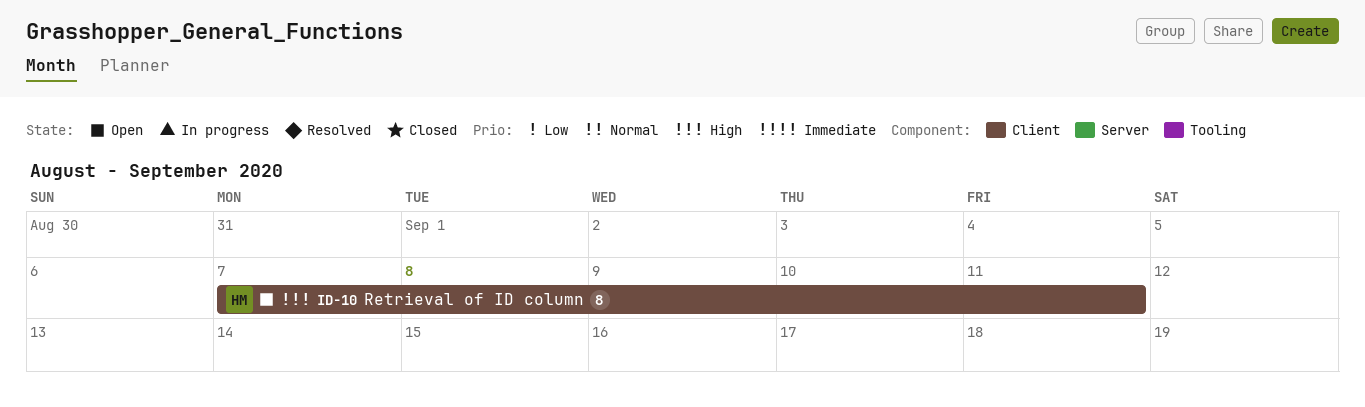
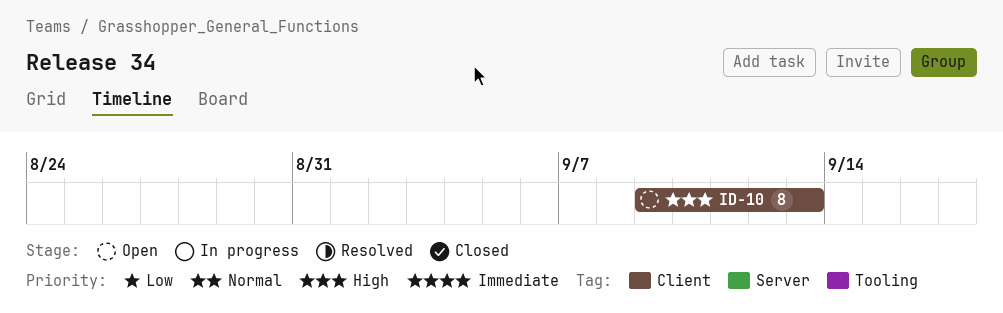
ID-10, start: Sep 7 -> Sep 9
ID-10, due: Sep 11 -> Sep 13

